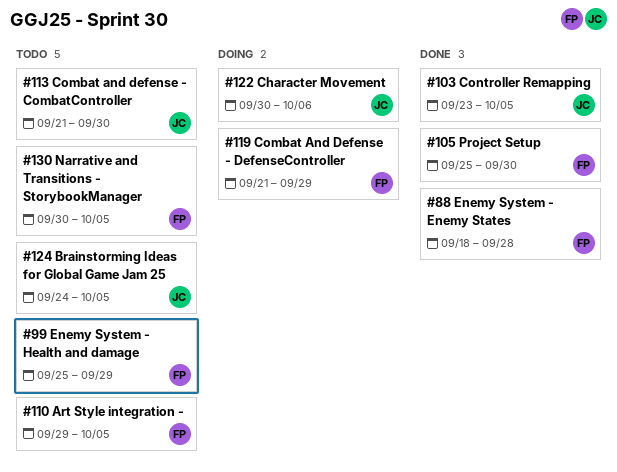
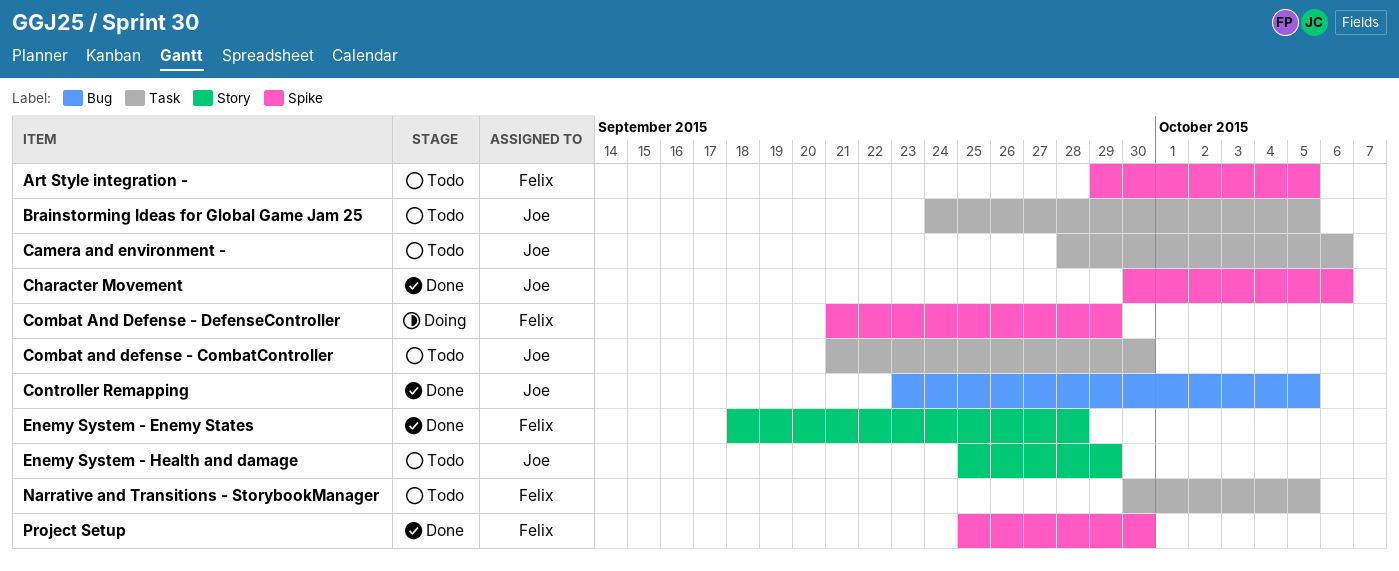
Camera and environment -: none -> present
Character Movement, status: Doing -> Done
Enemy System - Health and damage, owner: Felix -> Joe

